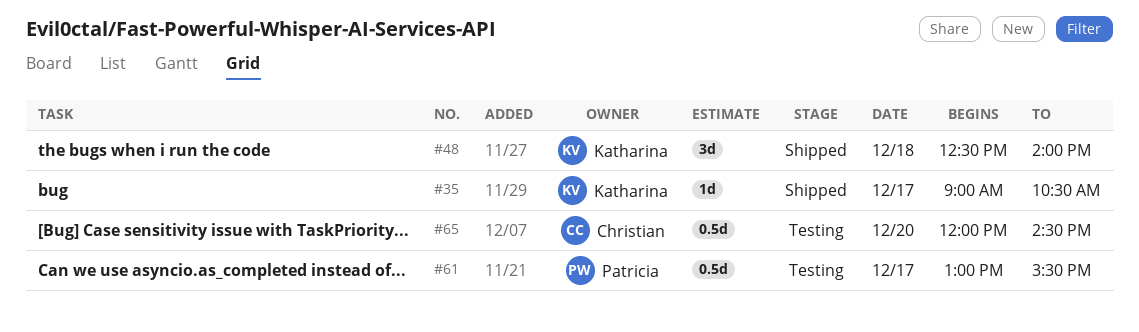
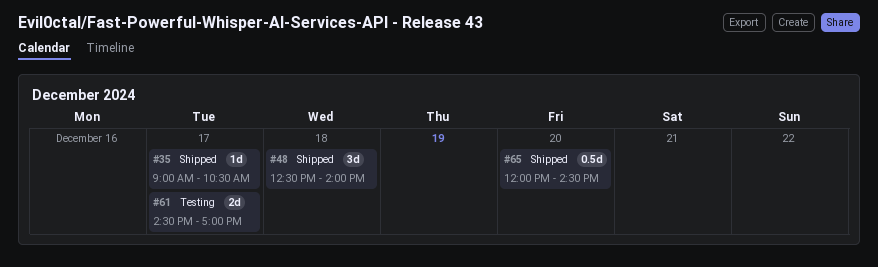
#61, estimate: 0.5d -> 2d
#61, begins: 13:00 -> 14:30
#61, ends: 15:30 -> 17:00
#65, status: Testing -> Shipped

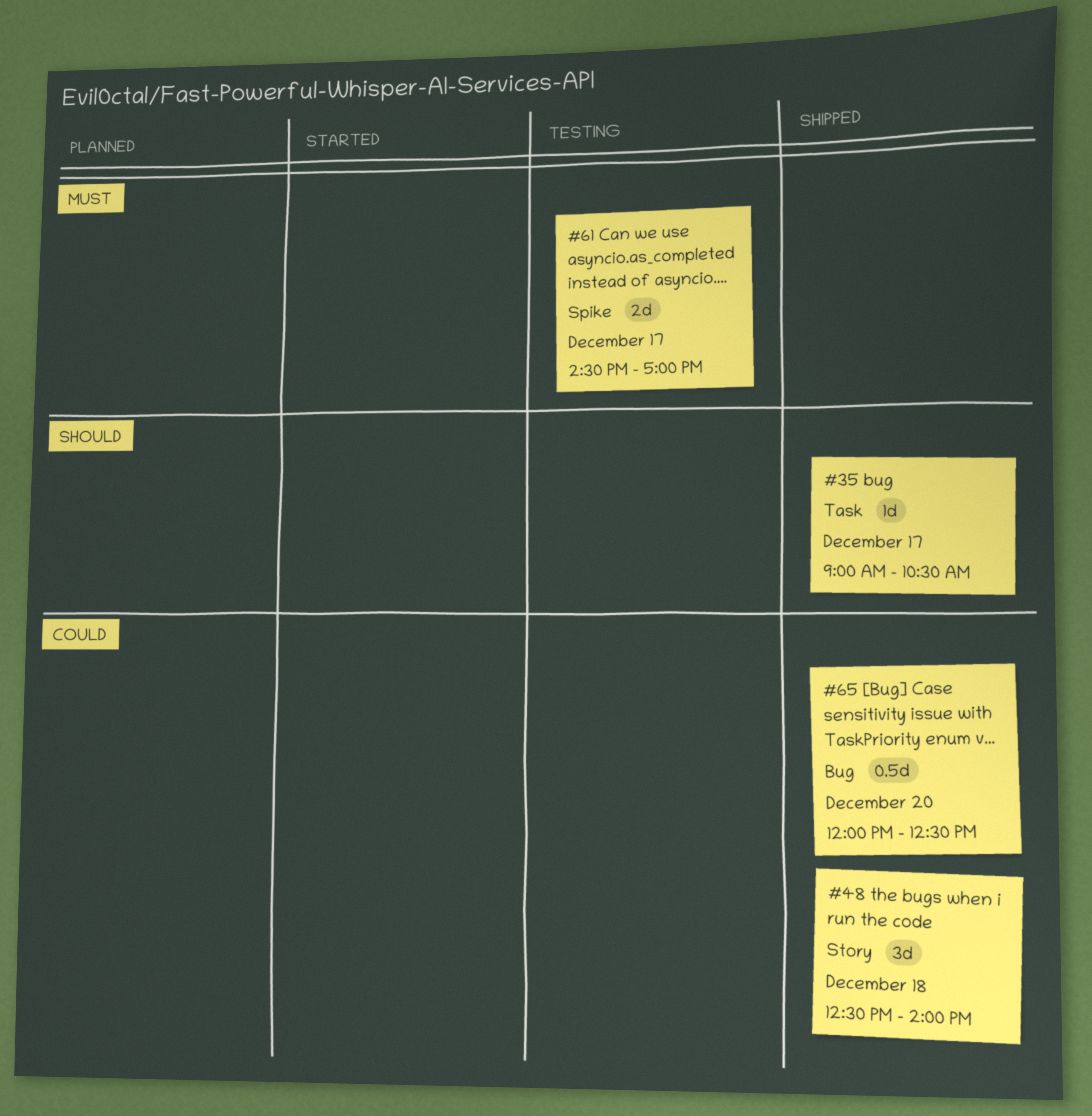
#65, ends: 14:30 -> 12:30

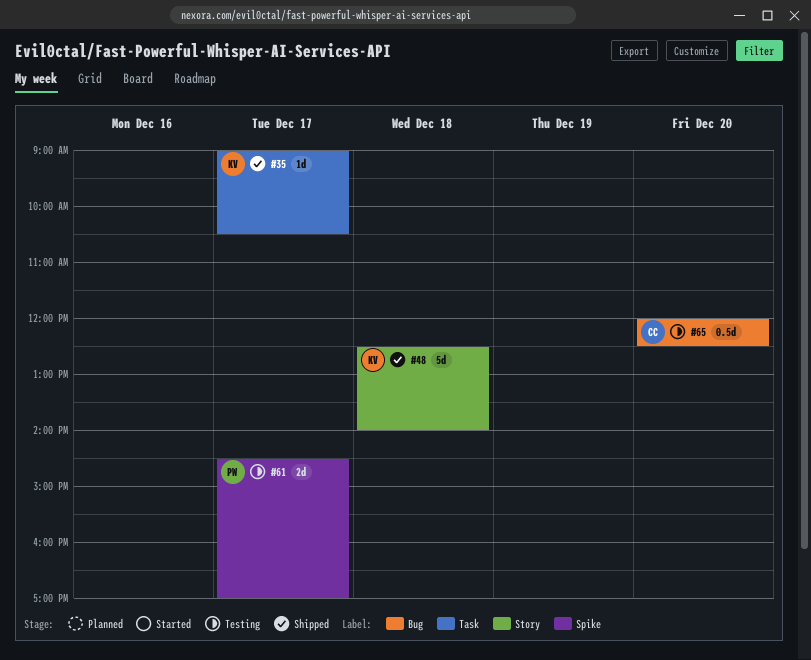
#48, estimate: 3d -> 5d
#65, status: Shipped -> Testing

